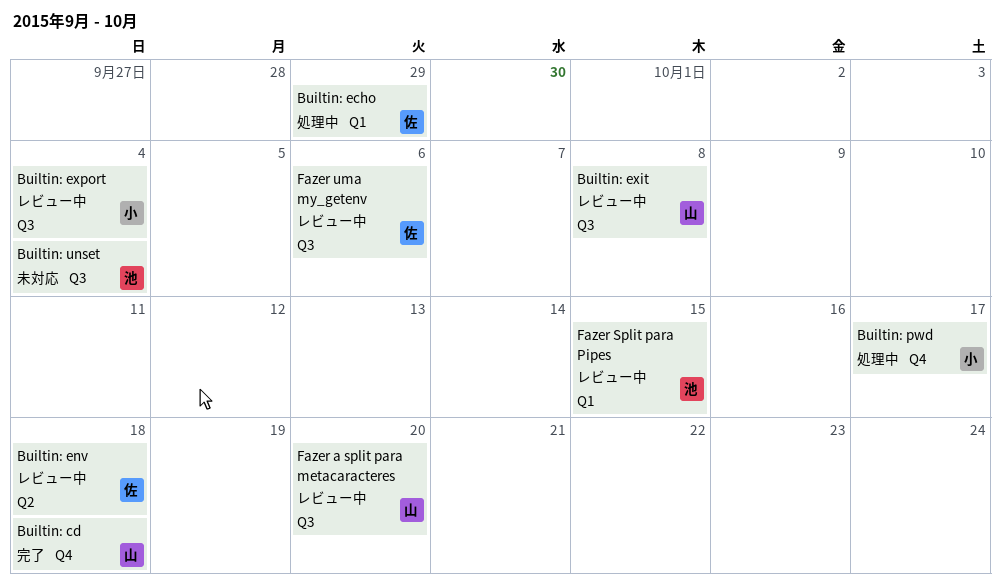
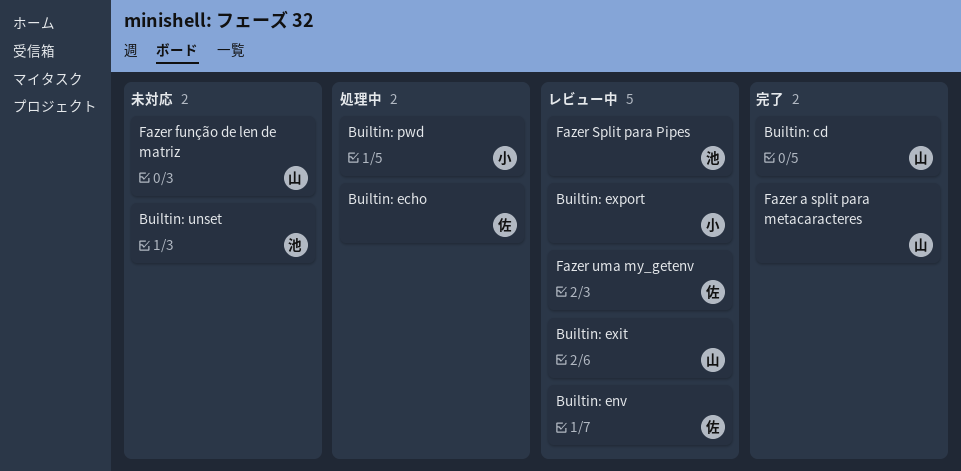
Fazer a split para metacaracteres, status: レビュー中 -> 完了
Fazer função de len de matriz: none -> present

